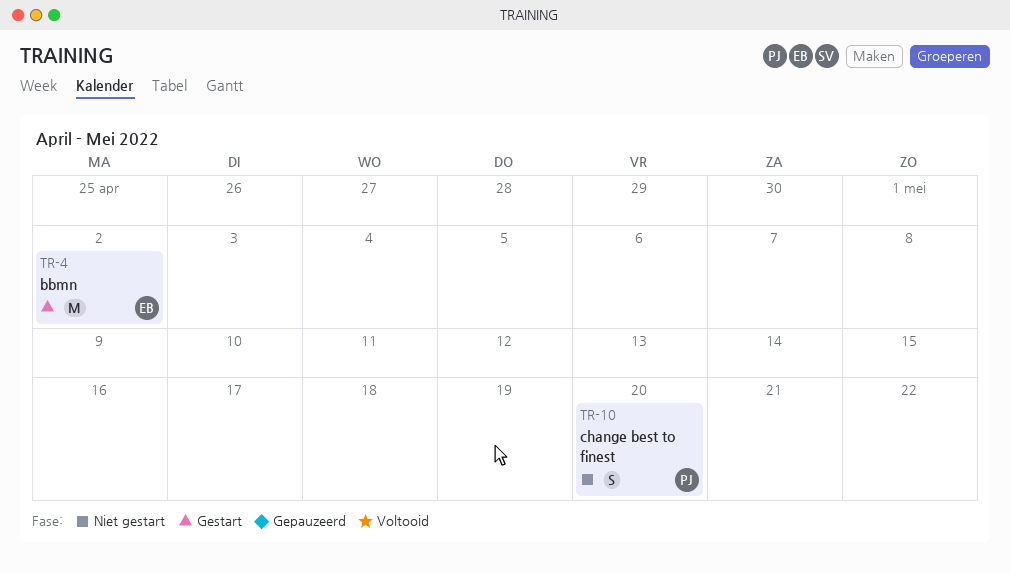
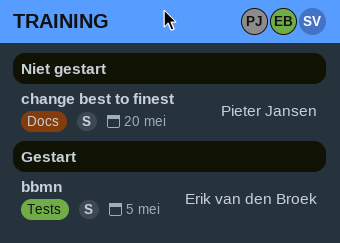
bbmn, estimate: M -> S
bbmn, due: May 2 -> May 5

